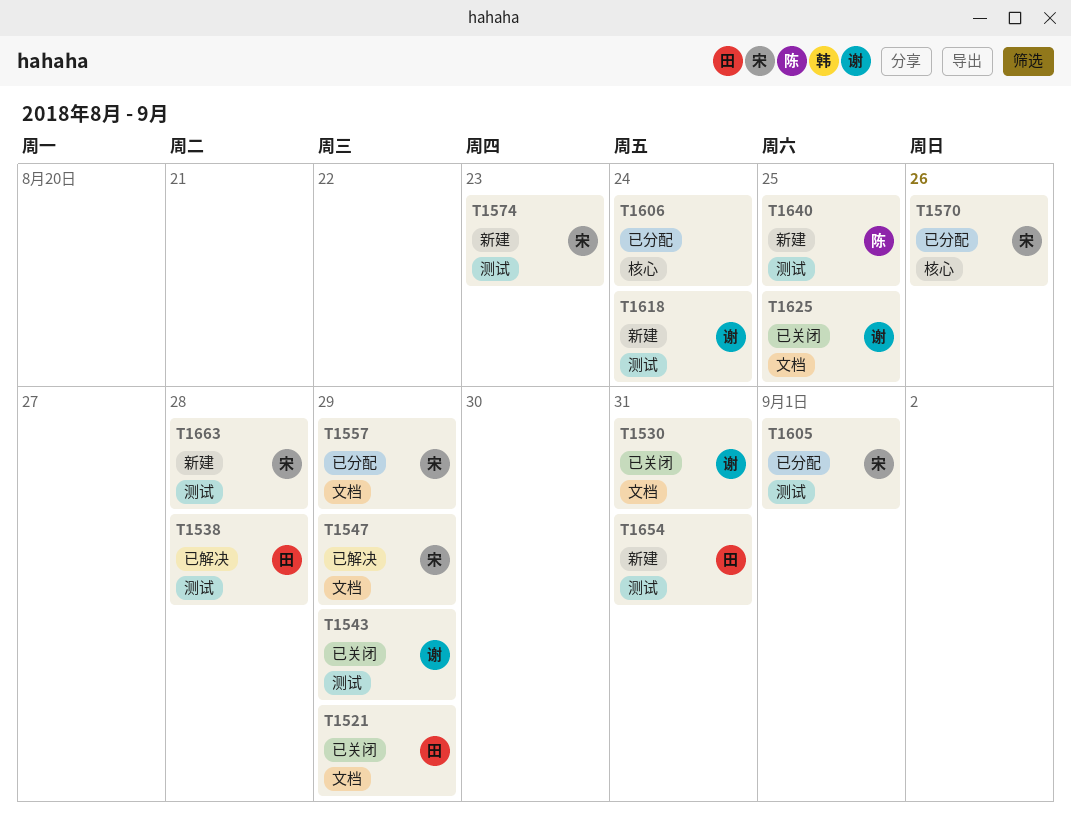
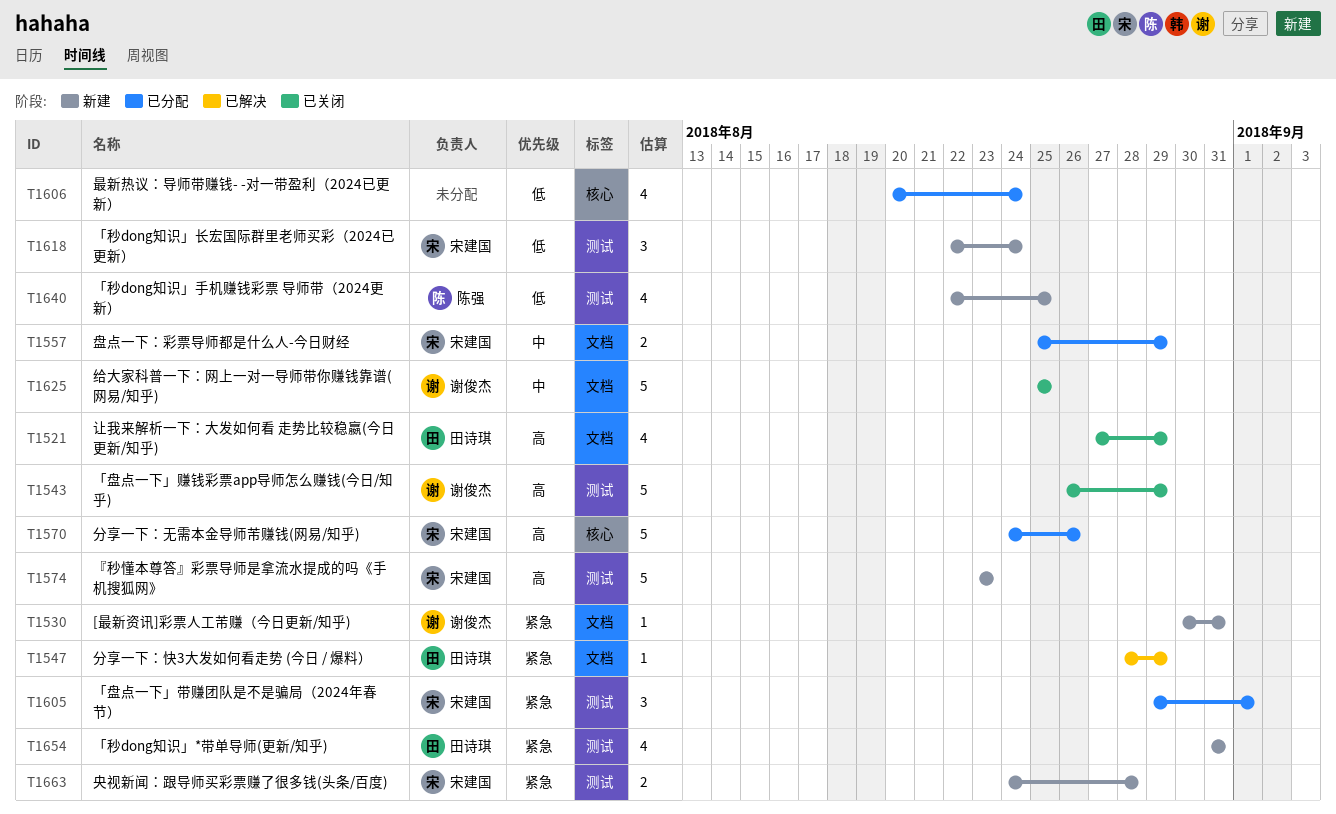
T1530, status: 已关闭 -> 新建
T1538: present -> none
T1547, owner: 宋建国 -> 田诗琪
T1618, owner: 谢俊杰 -> 宋建国

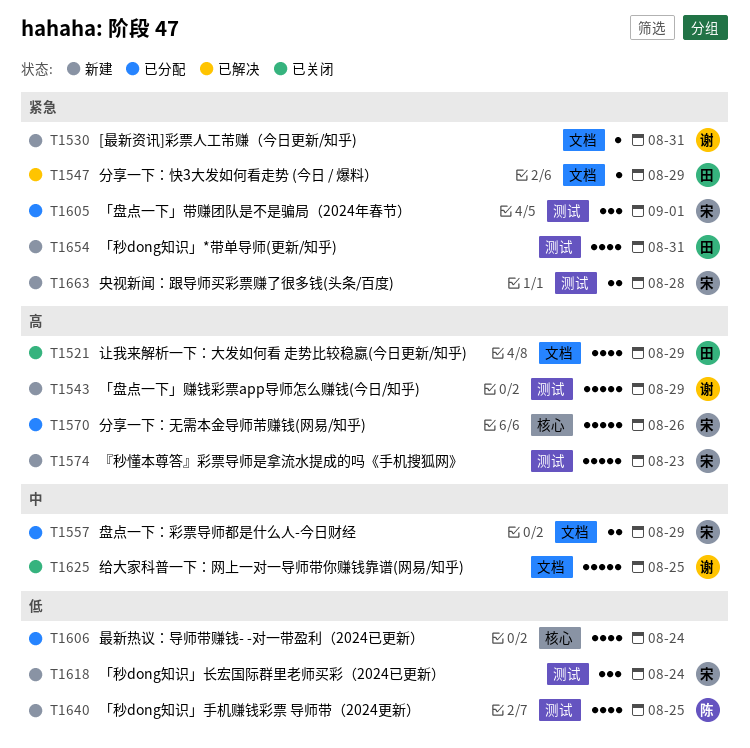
T1543, status: 已关闭 -> 新建

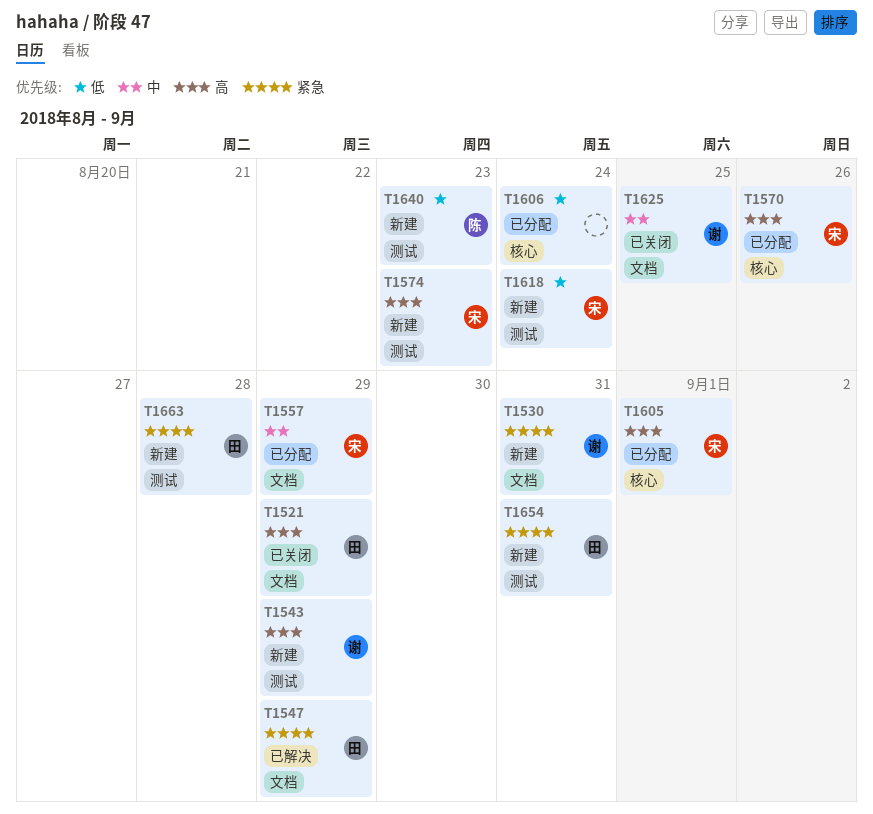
T1605, priority: 紧急 -> 高
T1605, label: 测试 -> 核心
T1640, due: Aug 25 -> Aug 23
T1663, owner: 宋 -> 田

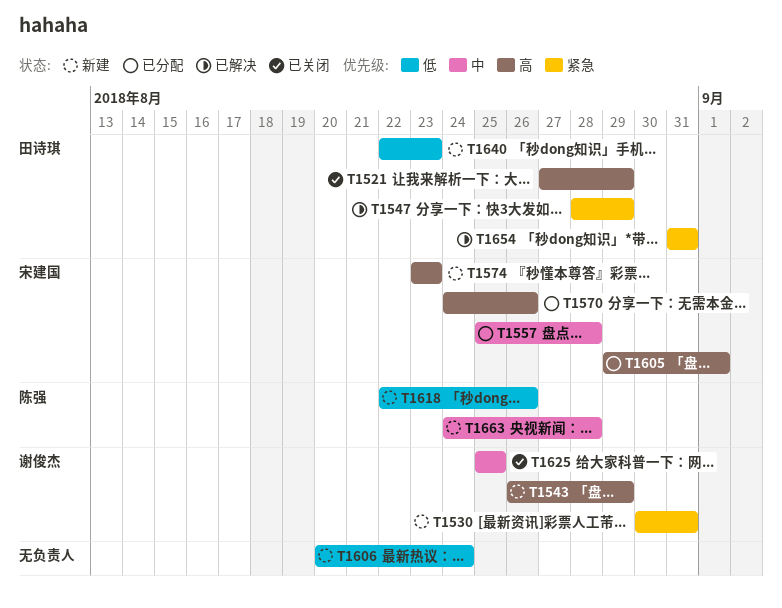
T1557, due: Aug 29 -> Aug 28
T1606, status: 已分配 -> 新建
T1618, owner: 宋建国 -> 陈强
T1618, due: Aug 24 -> Aug 26
T1640, owner: 陈强 -> 田诗琪
T1654, status: 新建 -> 已解决
T1663, owner: 田诗琪 -> 陈强
T1663, priority: 紧急 -> 中

